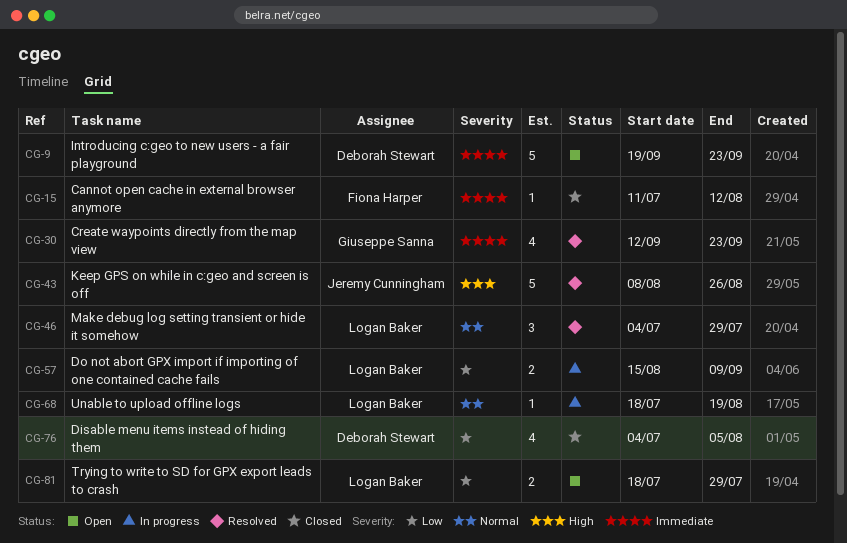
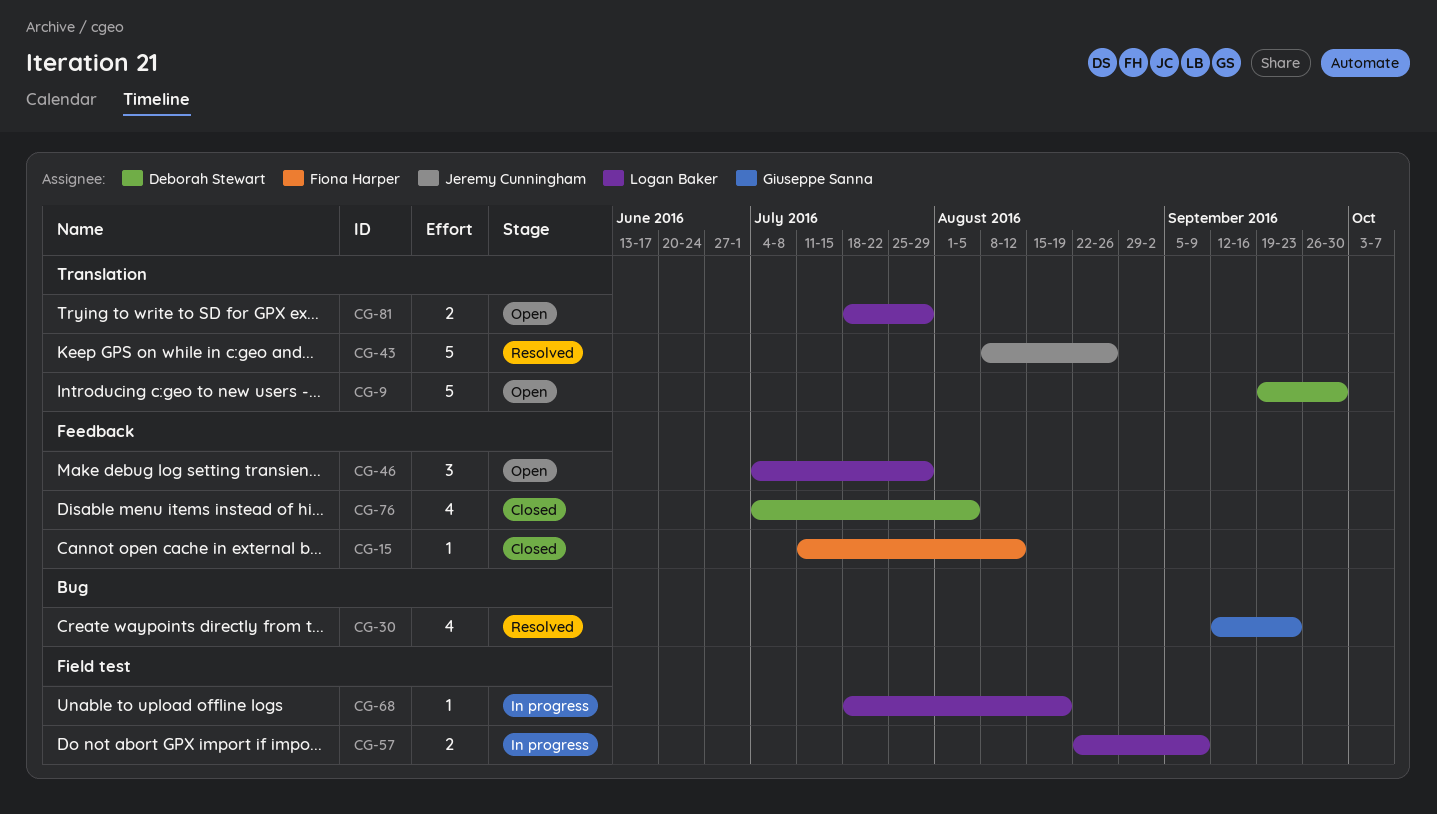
CG-9, due: Sep 23 -> Sep 30
CG-46, status: Resolved -> Open
CG-57, start: Aug 15 -> Aug 22

